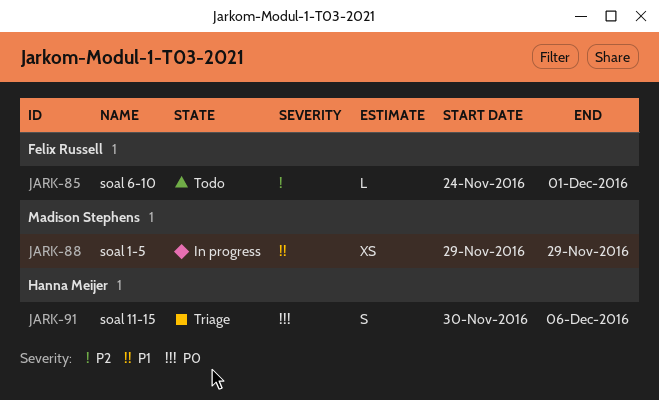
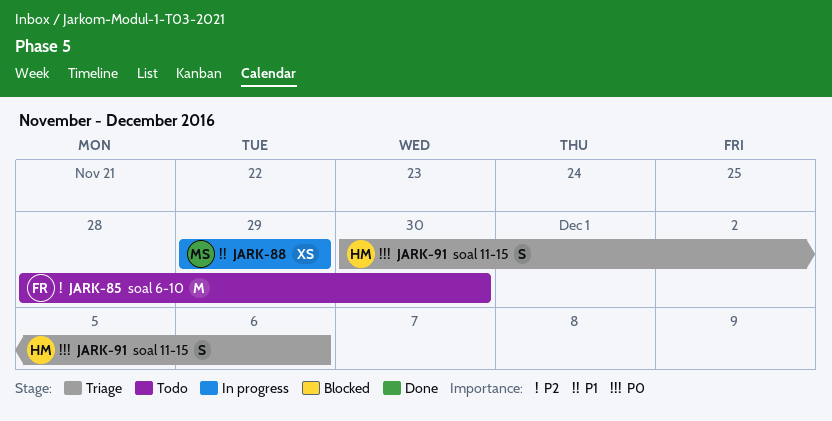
JARK-85, estimate: L -> M
JARK-85, start: Nov 24 -> Nov 28
JARK-85, due: Dec 1 -> Nov 30

